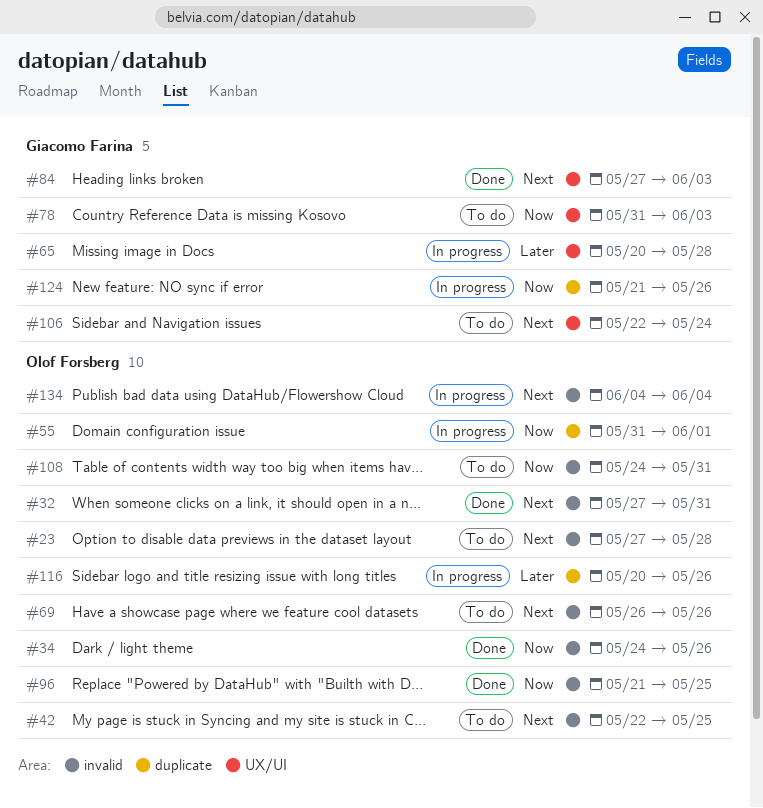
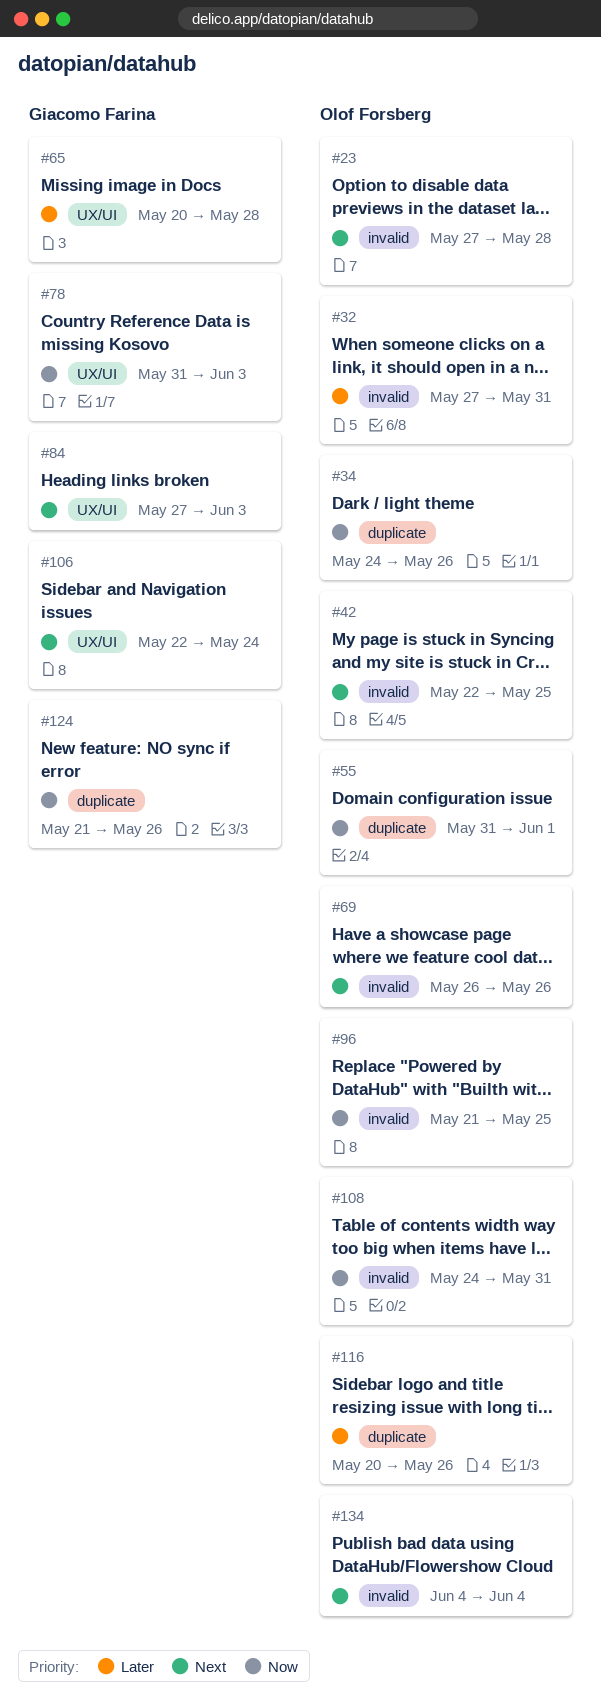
#32, priority: Next -> Later
#34, label: invalid -> duplicate

